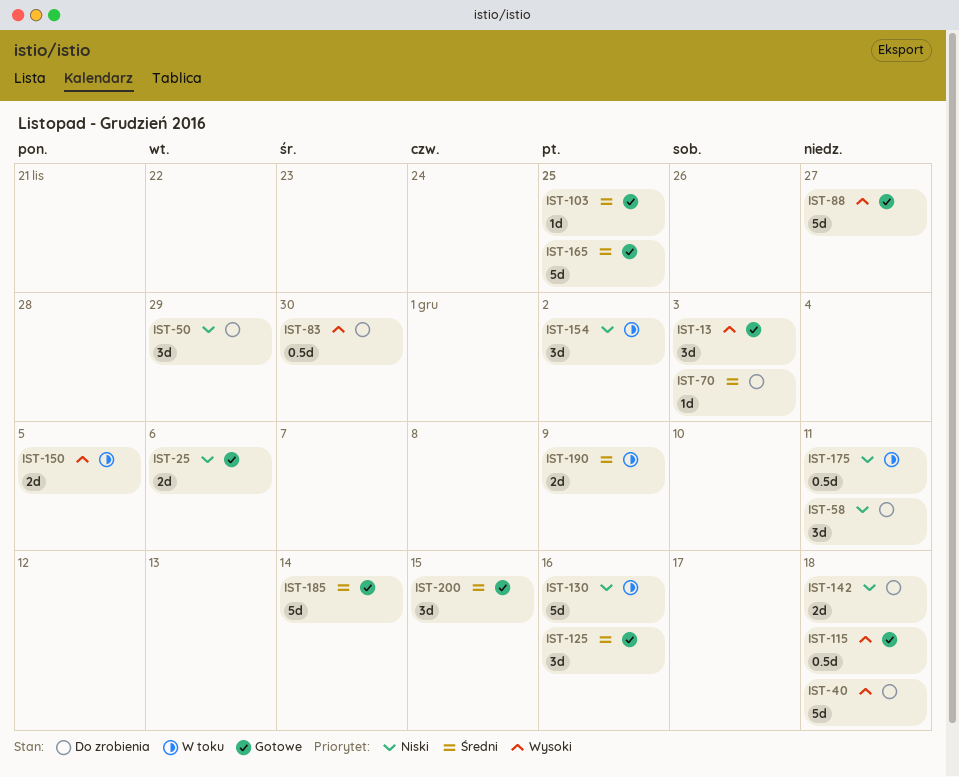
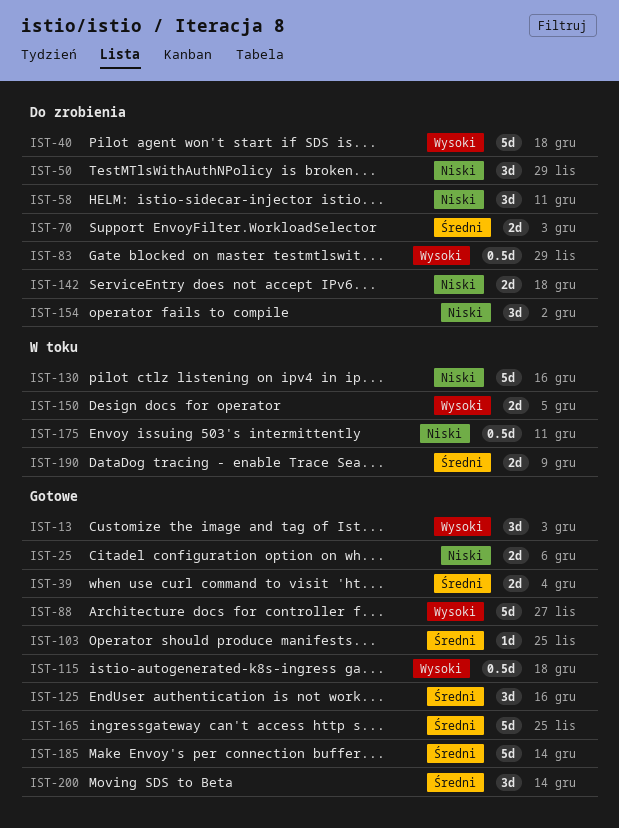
IST-39: none -> present
IST-70, estimate: 1d -> 2d
IST-83, due: Nov 30 -> Nov 29
IST-154, status: W toku -> Do zrobienia
IST-200, due: Dec 15 -> Dec 14

